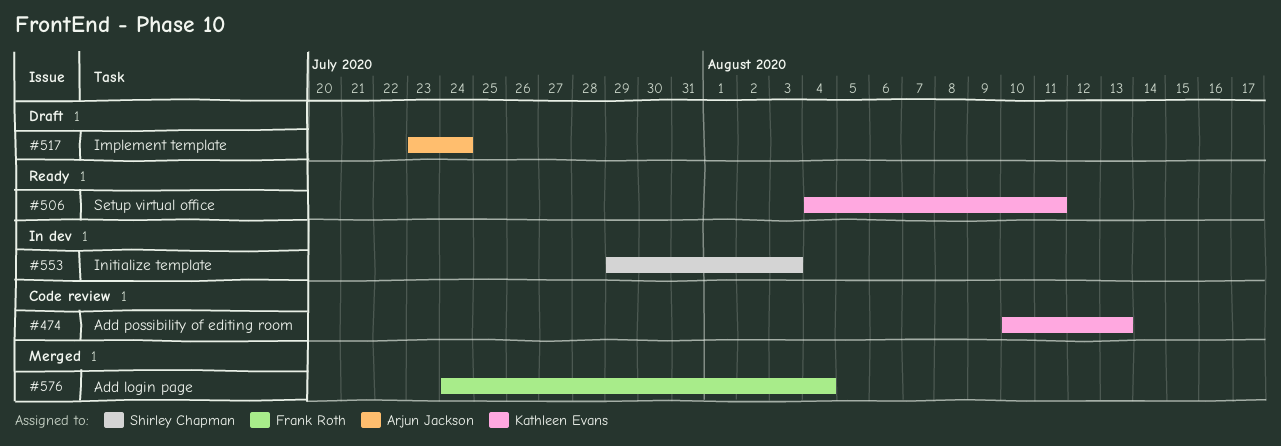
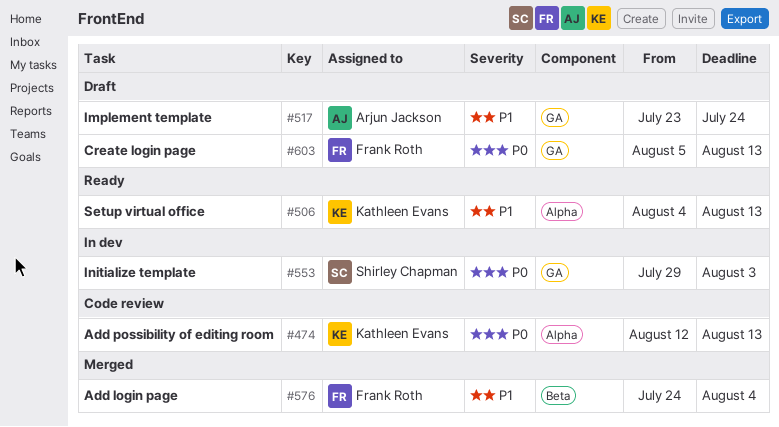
#474, start: Aug 10 -> Aug 12
#506, due: Aug 11 -> Aug 13
#603: none -> present

